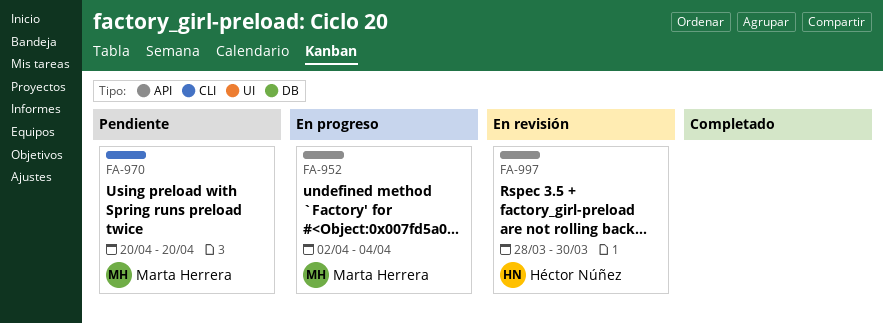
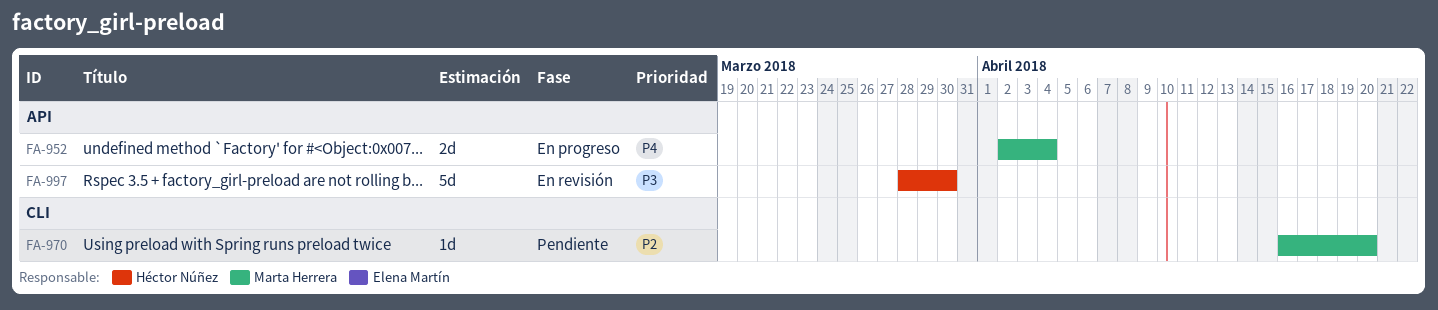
FA-970, start: Apr 20 -> Apr 16

